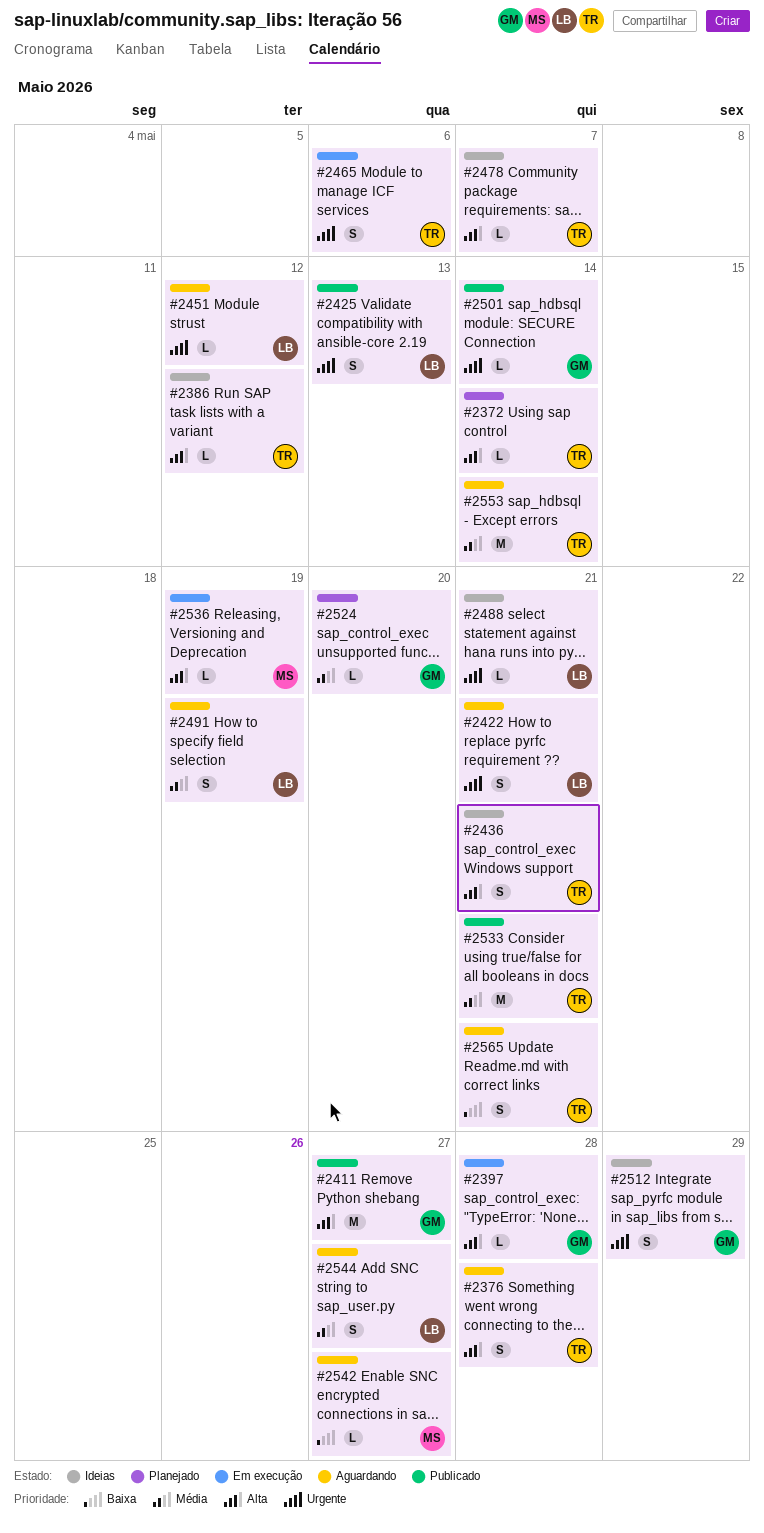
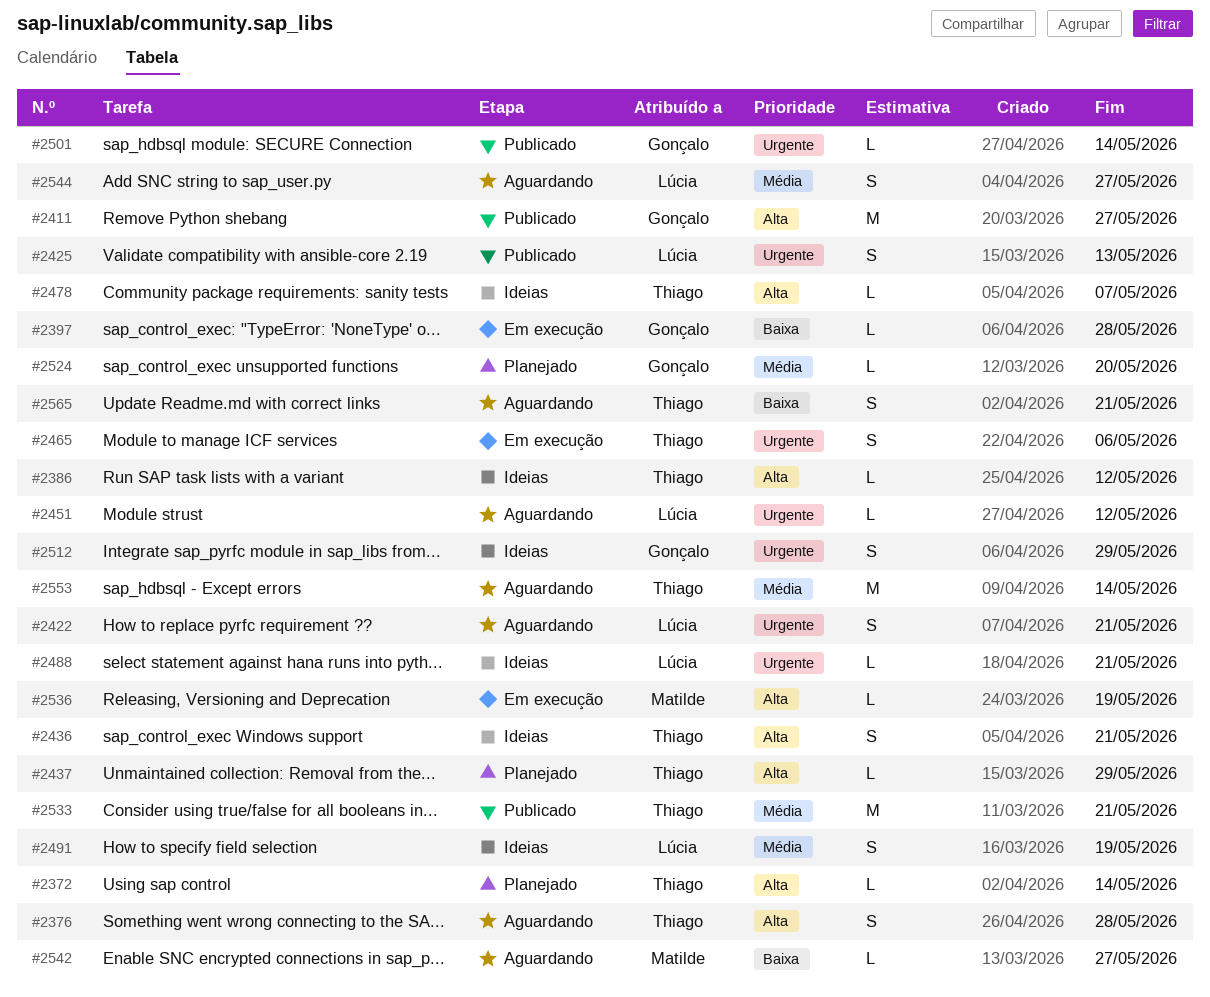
#2397, priority: Alta -> Baixa
#2437: none -> present
#2491, status: Aguardando -> Ideias

